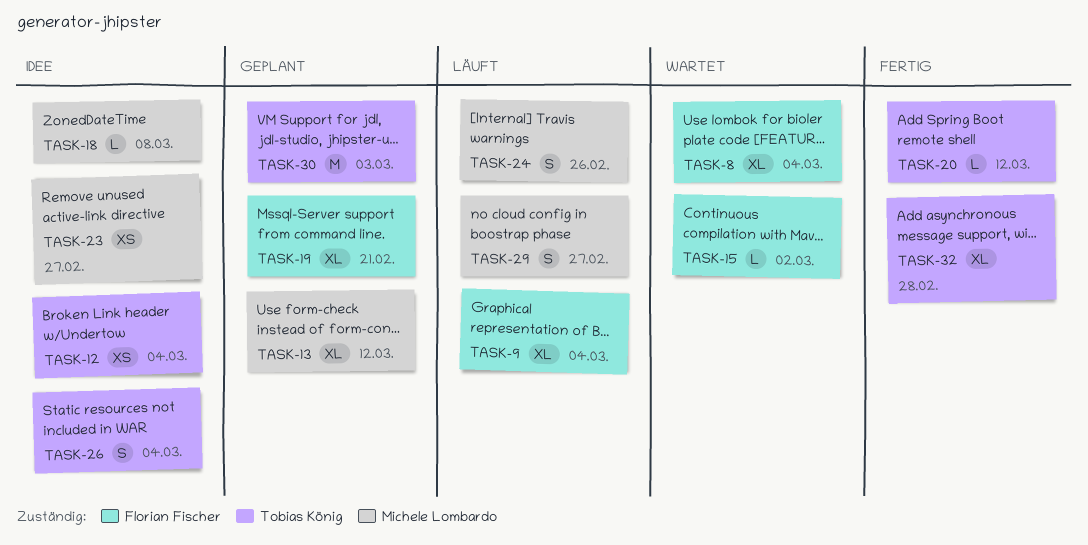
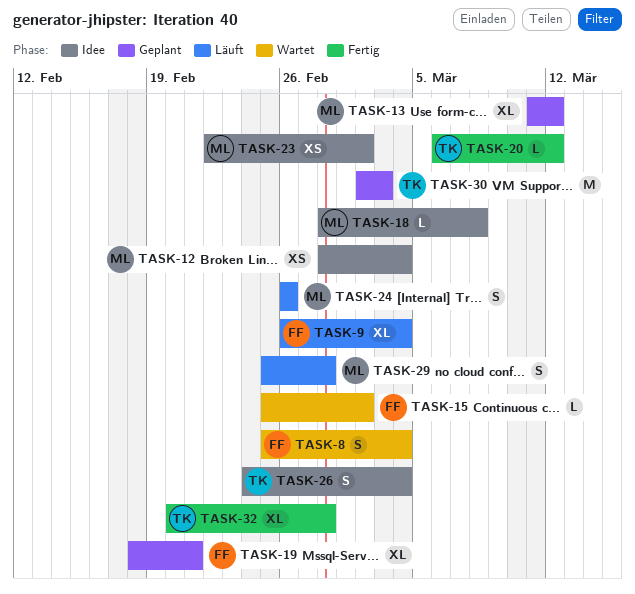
TASK-8, estimate: XL -> S
TASK-12, owner: Tobias König -> Michele Lombardo
TASK-23, due: Feb 27 -> Mar 2
TASK-29, due: Feb 27 -> Feb 28

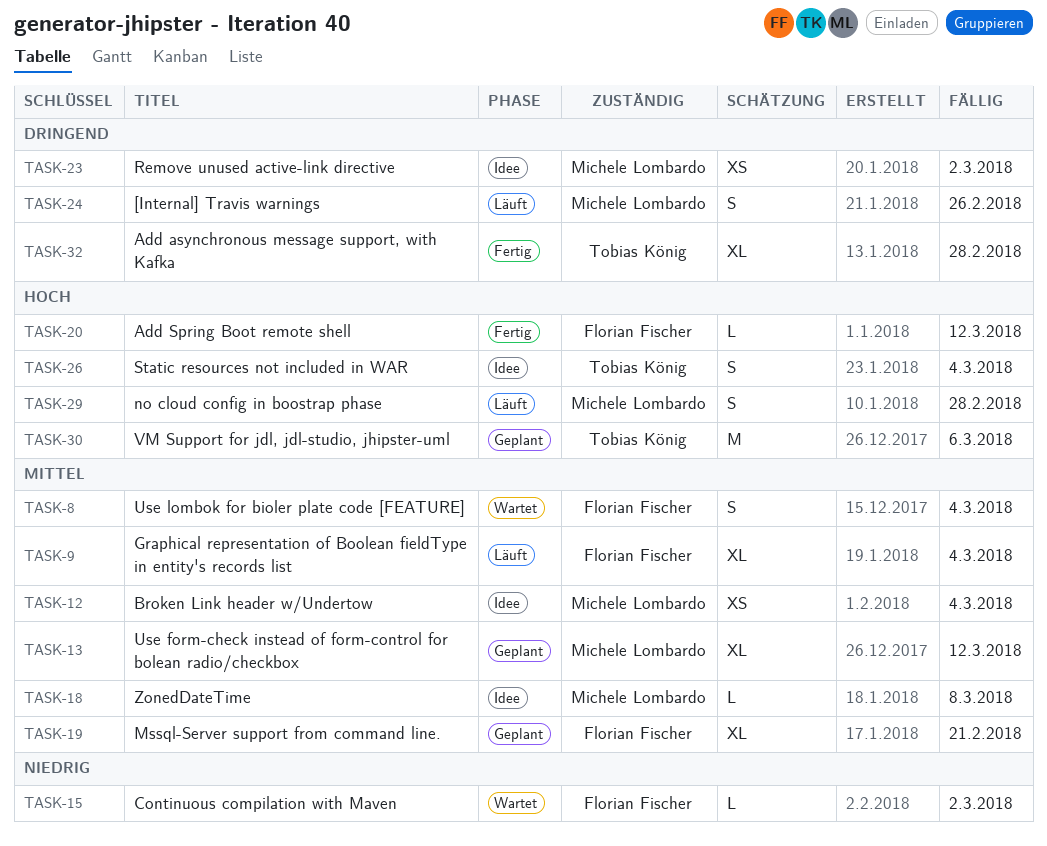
TASK-20, owner: Tobias König -> Florian Fischer
TASK-30, due: Mar 3 -> Mar 6

